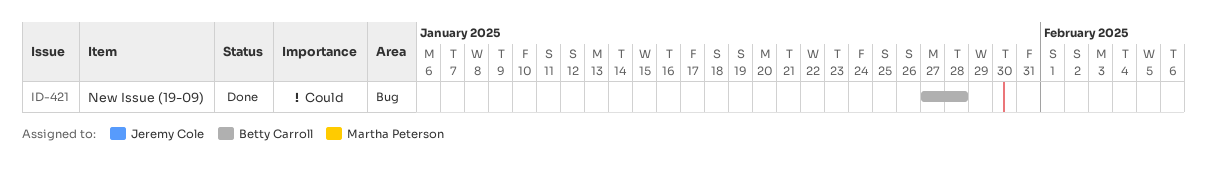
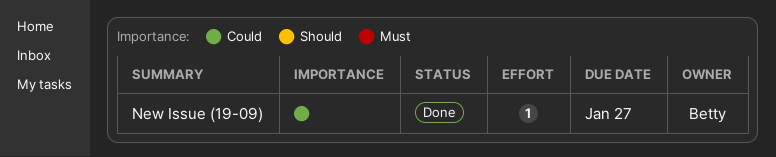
New Issue (19-09), due: Jan 28 -> Jan 27

